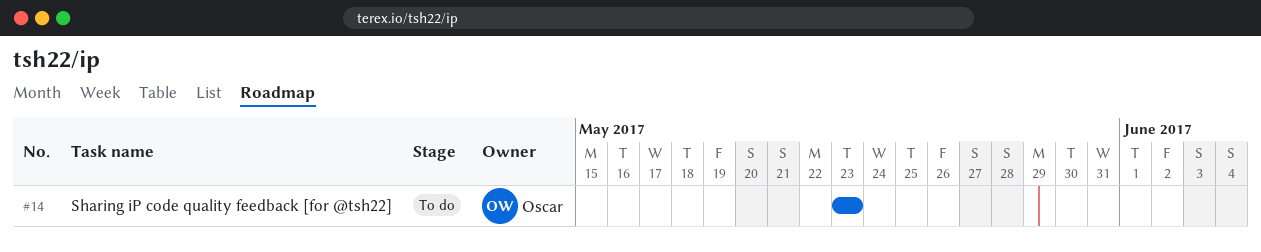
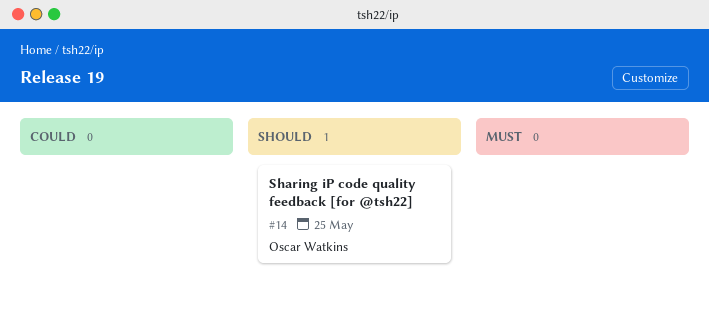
#14, due: May 23 -> May 25

